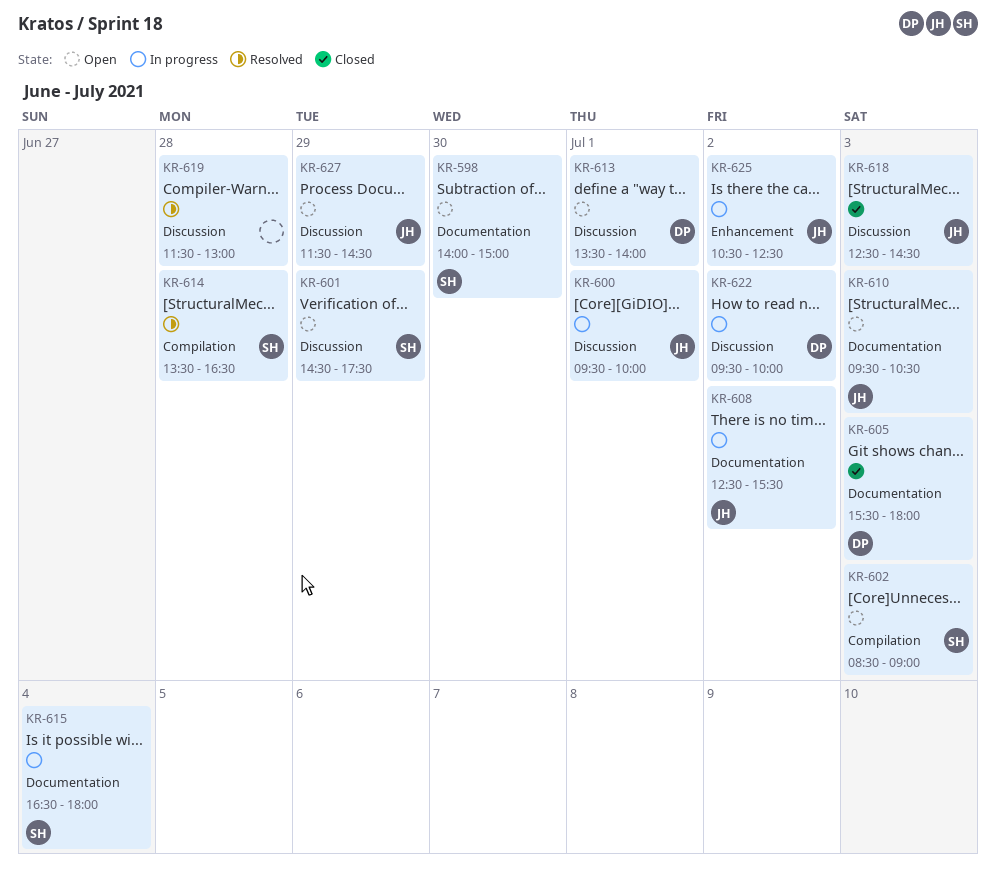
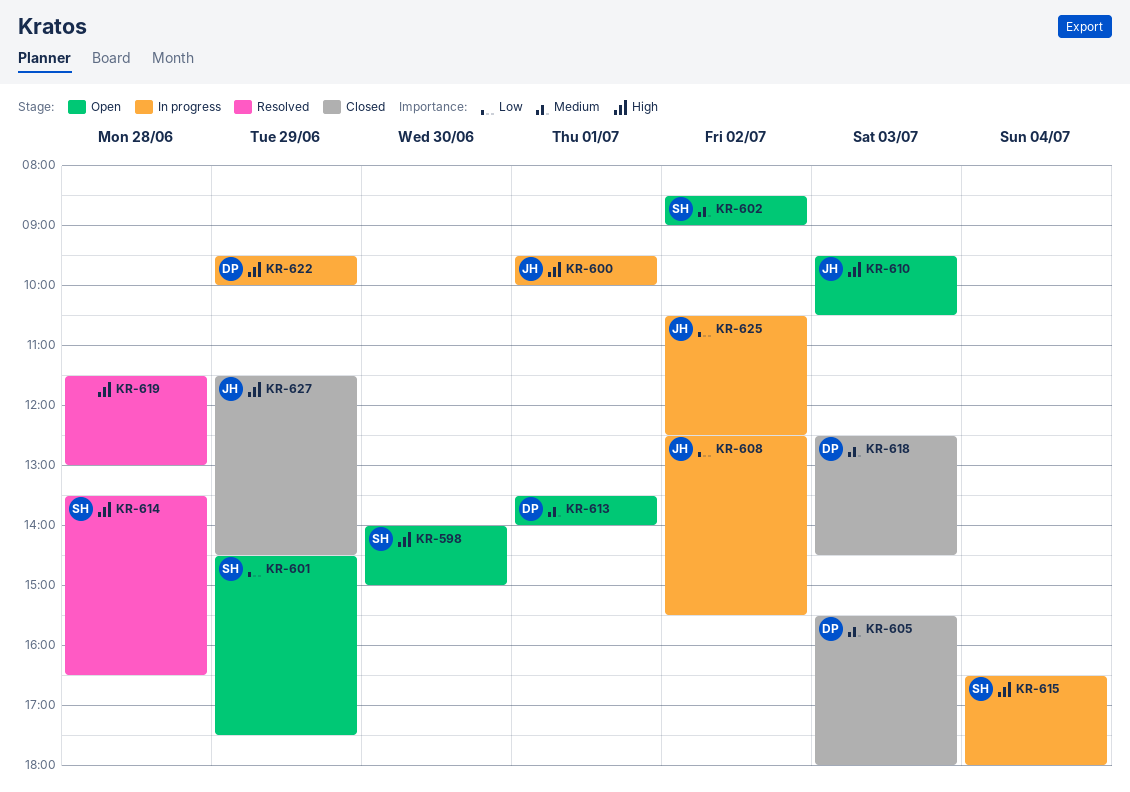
KR-602, day: Jul 3 -> Jul 2
KR-618, owner: JH -> DP
KR-622, day: Jul 2 -> Jun 29
KR-627, status: Open -> Closed

